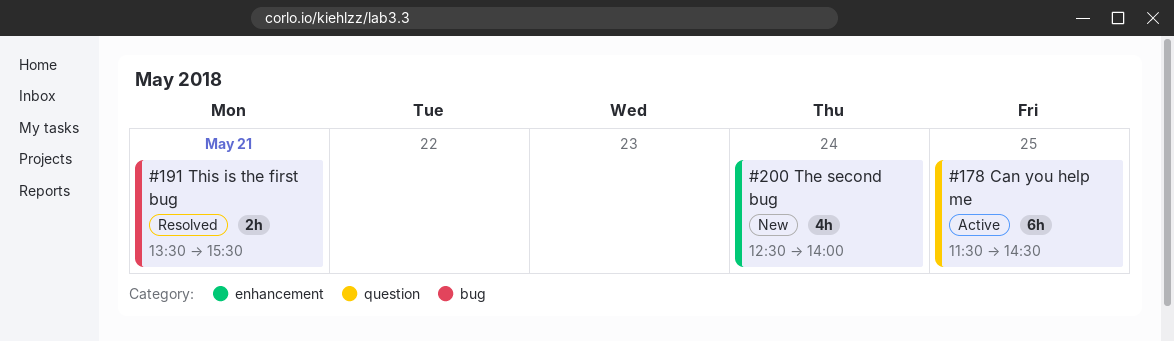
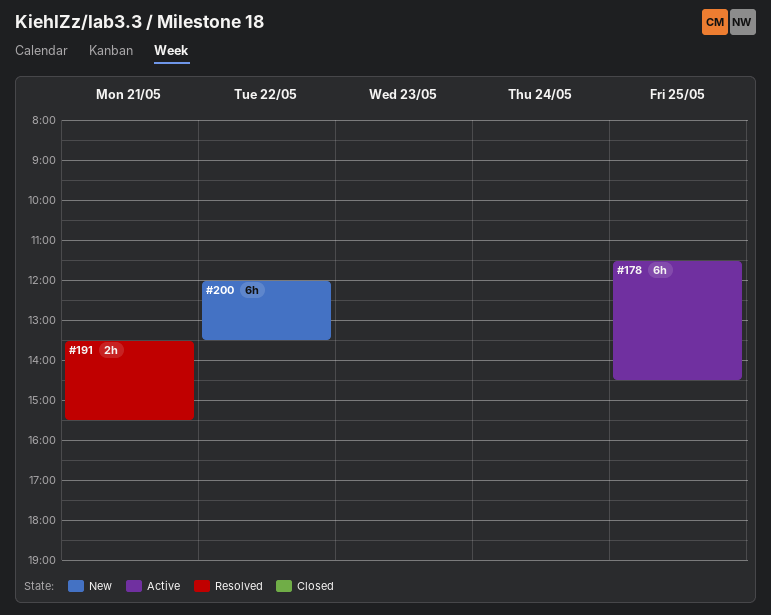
#200, estimate: 4h -> 6h
#200, day: May 24 -> May 22
#200, begins: 12:30 -> 12:00
#200, ends: 14:00 -> 13:30

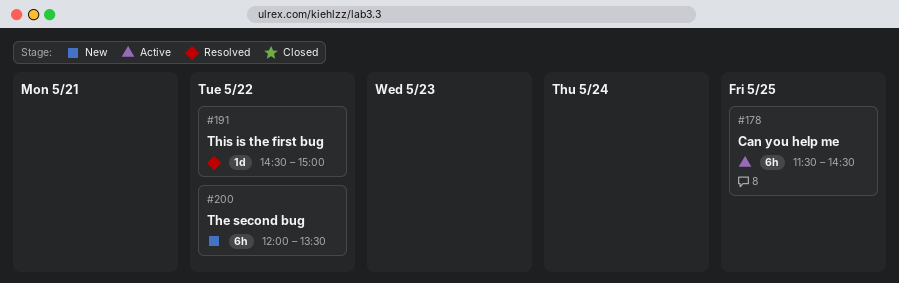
#191, estimate: 2h -> 1d
#191, day: May 21 -> May 22
#191, begins: 13:30 -> 14:30
#191, ends: 15:30 -> 15:00

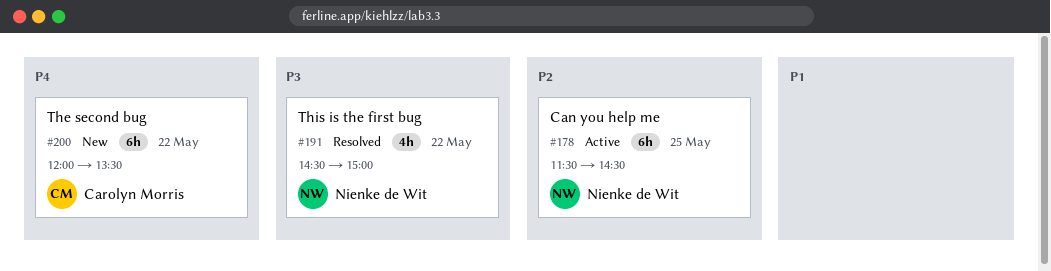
#191, estimate: 1d -> 4h

